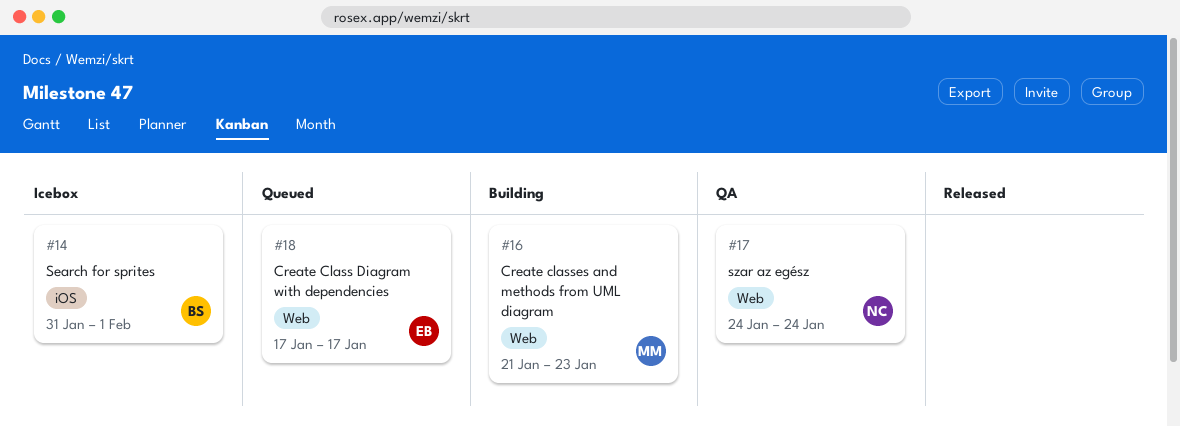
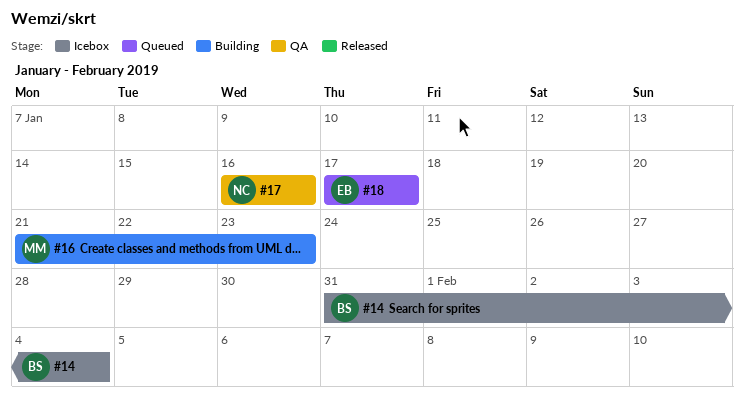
#14, due: Feb 1 -> Feb 4
#17, start: Jan 24 -> Jan 16
#17, due: Jan 24 -> Jan 16

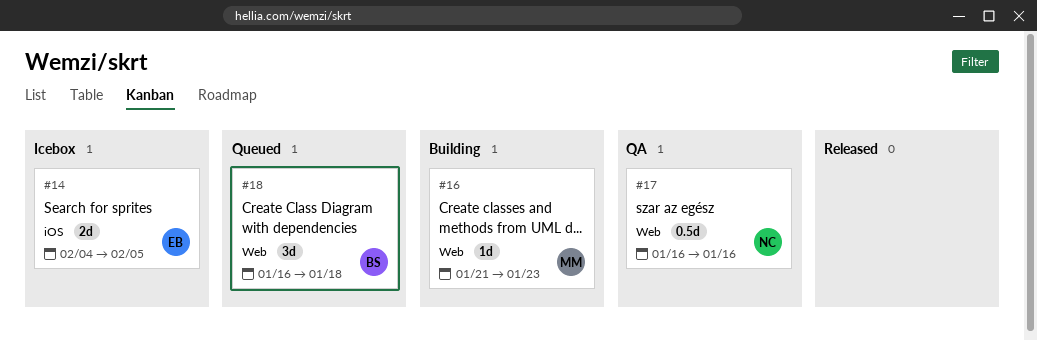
#14, owner: BS -> EB
#14, start: Jan 31 -> Feb 4
#14, due: Feb 4 -> Feb 5
#18, owner: EB -> BS
#18, start: Jan 17 -> Jan 16
#18, due: Jan 17 -> Jan 18

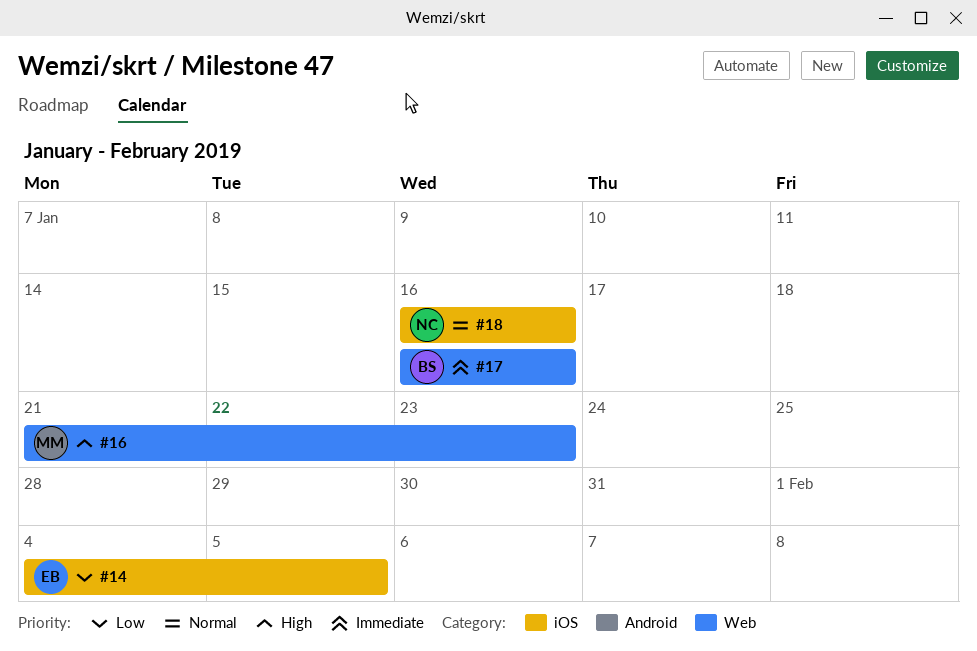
#17, owner: NC -> BS
#18, owner: BS -> NC
#18, label: Web -> iOS
#18, due: Jan 18 -> Jan 16

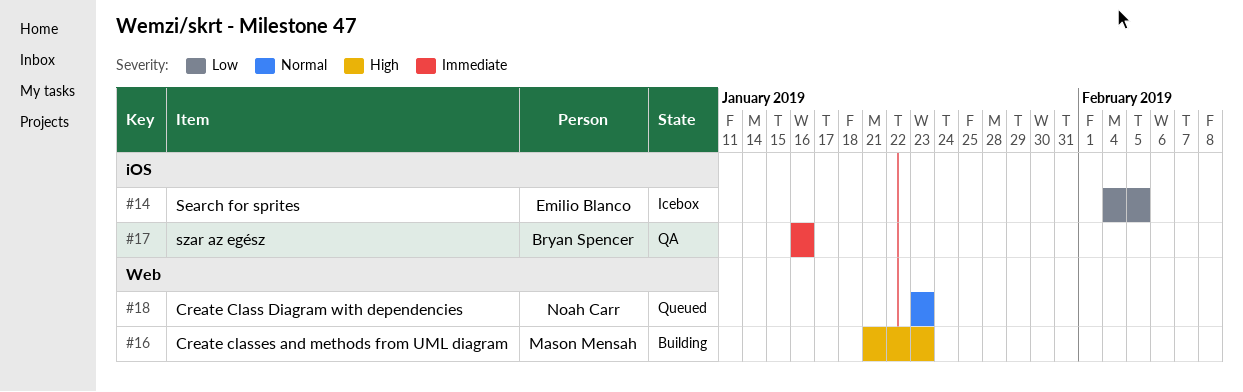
#17, label: Web -> iOS
#18, label: iOS -> Web
#18, start: Jan 16 -> Jan 23
#18, due: Jan 16 -> Jan 23

